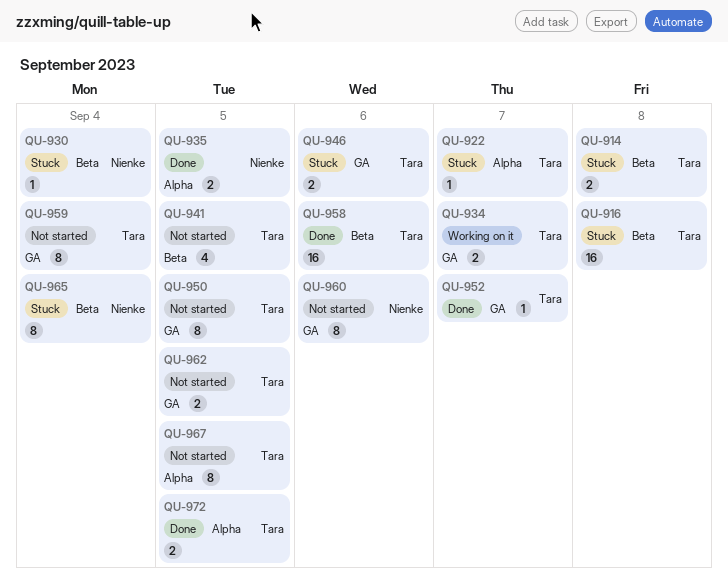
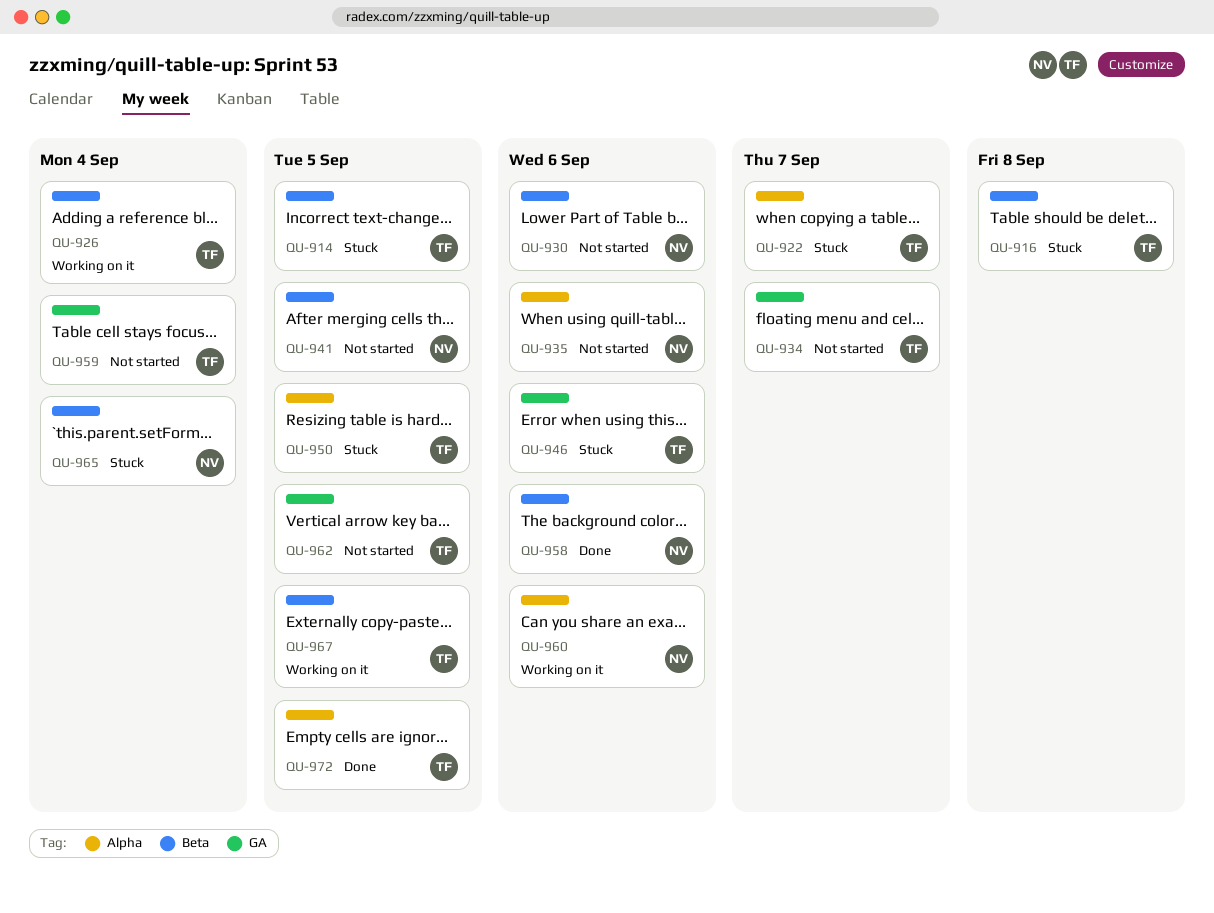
QU-914, due: Sep 8 -> Sep 5
QU-926: none -> present
QU-930, status: Stuck -> Not started
QU-930, due: Sep 4 -> Sep 6
QU-934, status: Working on it -> Not started
QU-935, status: Done -> Not started
QU-935, due: Sep 5 -> Sep 6
QU-941, owner: Tara -> Nienke
QU-950, status: Not started -> Stuck
QU-950, label: GA -> Alpha
QU-952: present -> none
QU-958, owner: Tara -> Nienke
QU-960, status: Not started -> Working on it
QU-960, label: GA -> Alpha
QU-967, status: Not started -> Working on it
QU-967, label: Alpha -> Beta

